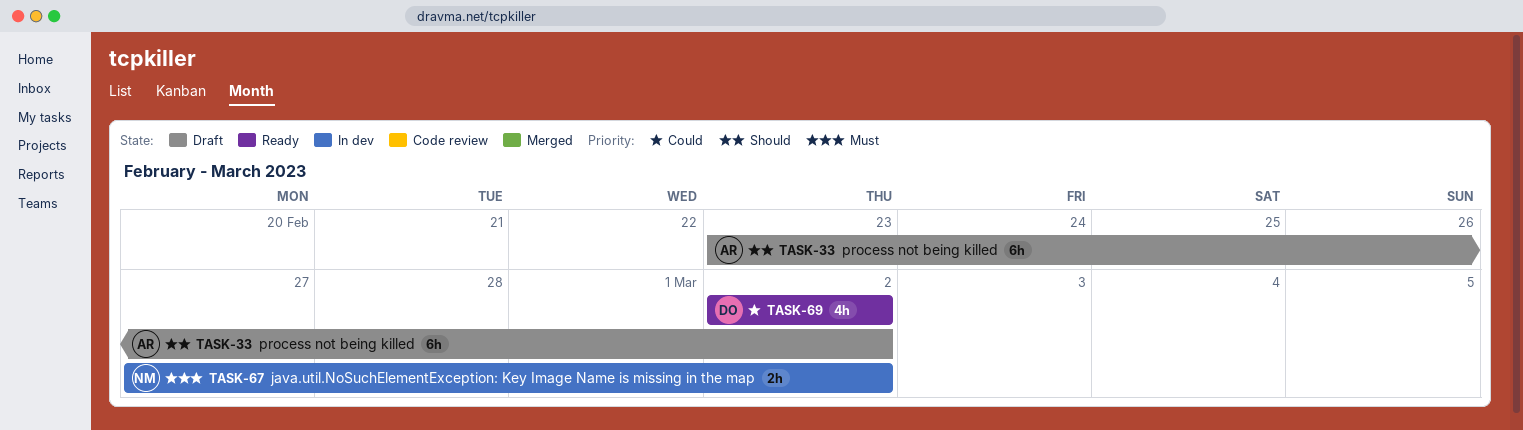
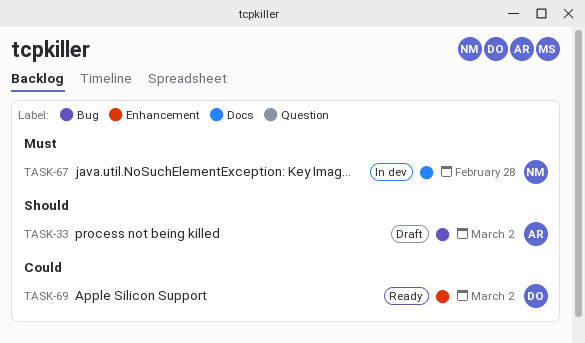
TASK-67, due: Mar 2 -> Feb 28

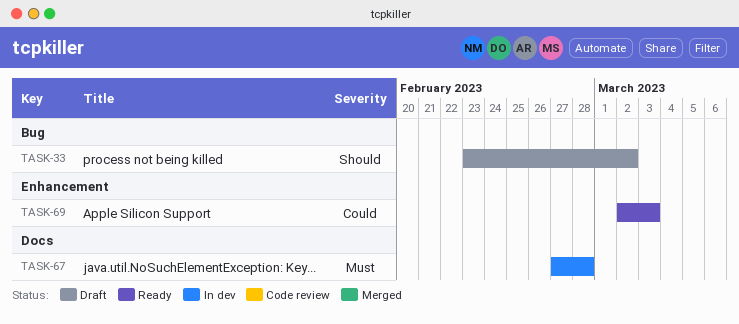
TASK-69, due: Mar 2 -> Mar 3

